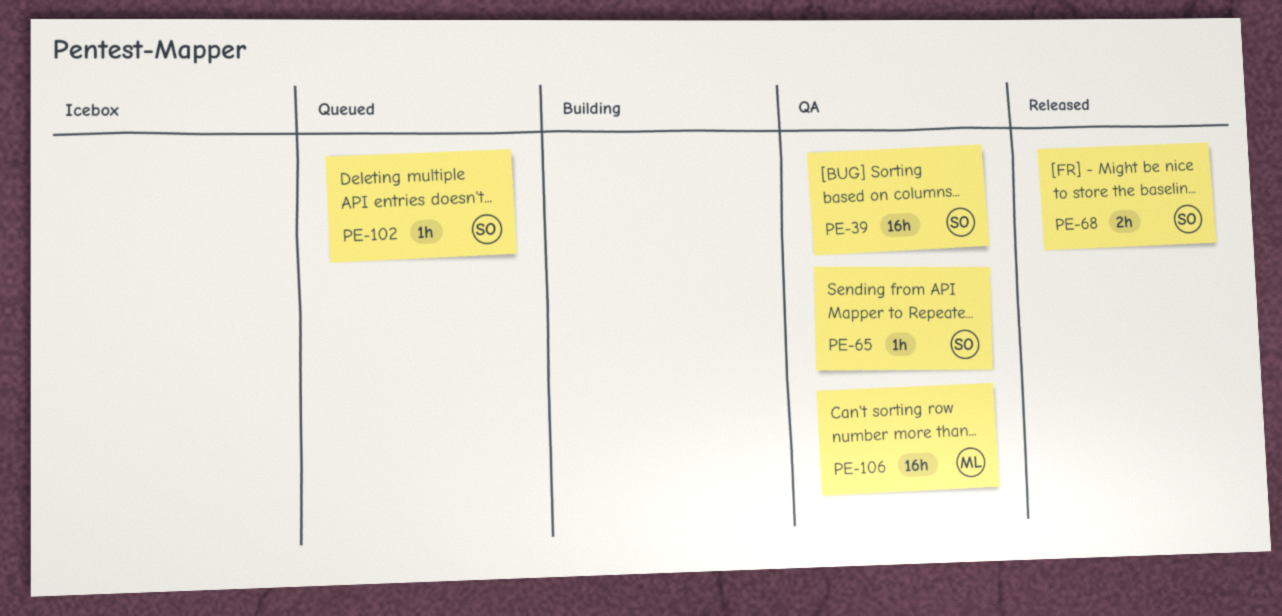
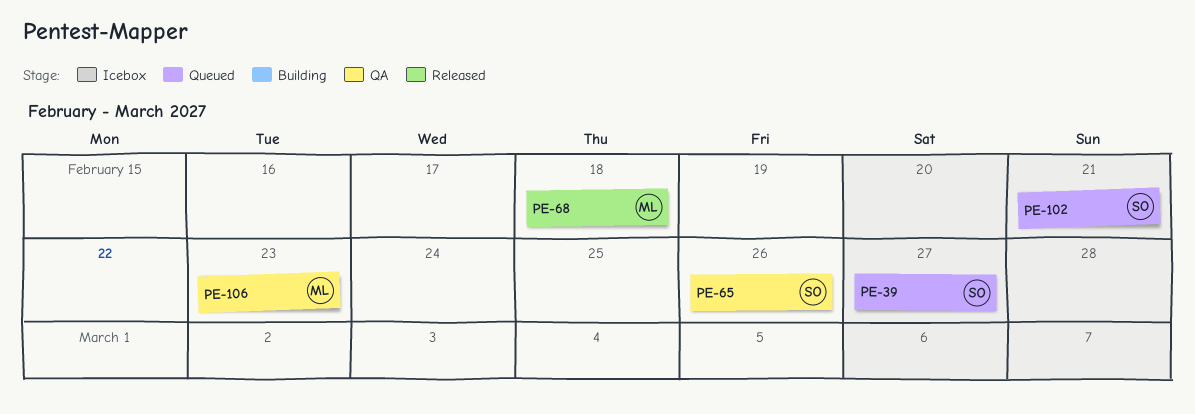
PE-39, status: QA -> Queued
PE-68, owner: SO -> ML

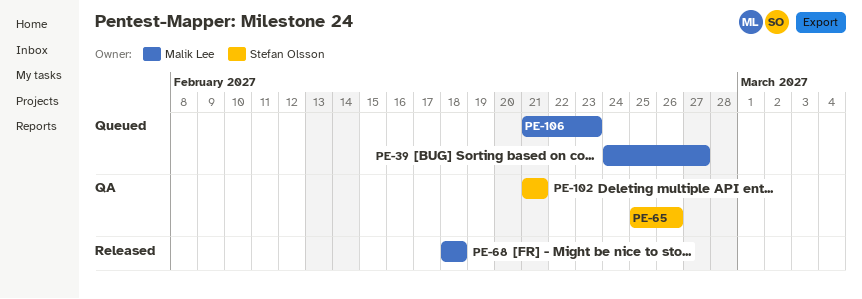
PE-39, owner: Stefan Olsson -> Malik Lee
PE-102, status: Queued -> QA
PE-106, status: QA -> Queued

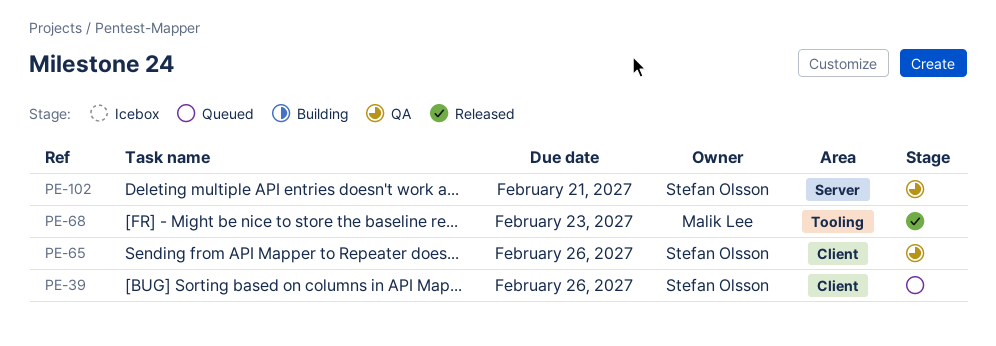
PE-39, owner: Malik Lee -> Stefan Olsson
PE-39, due: Feb 27 -> Feb 26
PE-68, due: Feb 18 -> Feb 23
PE-106: present -> none

